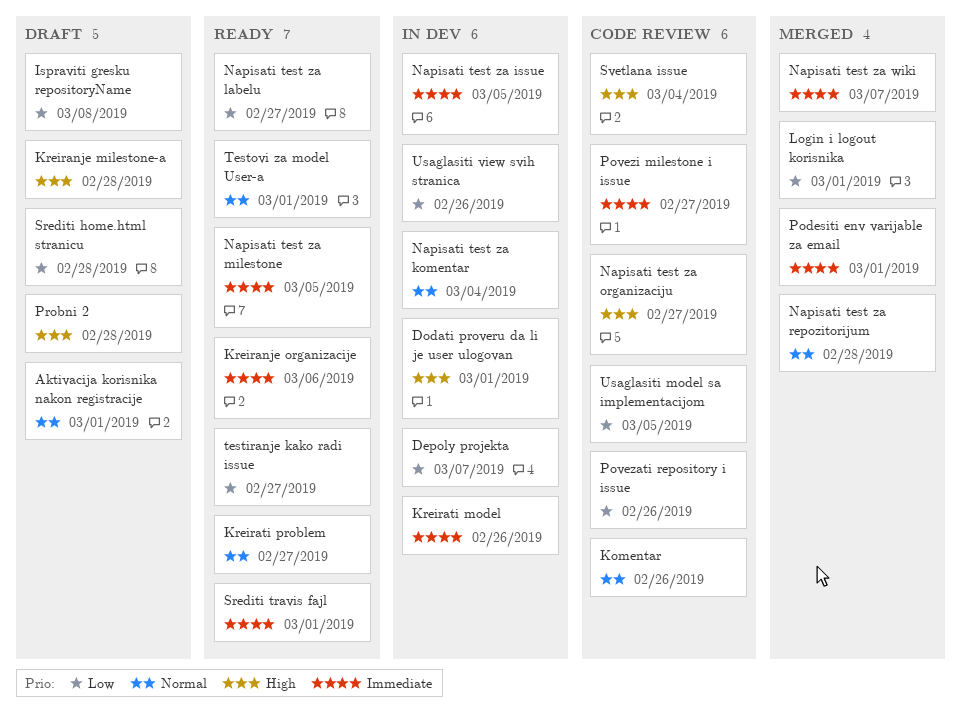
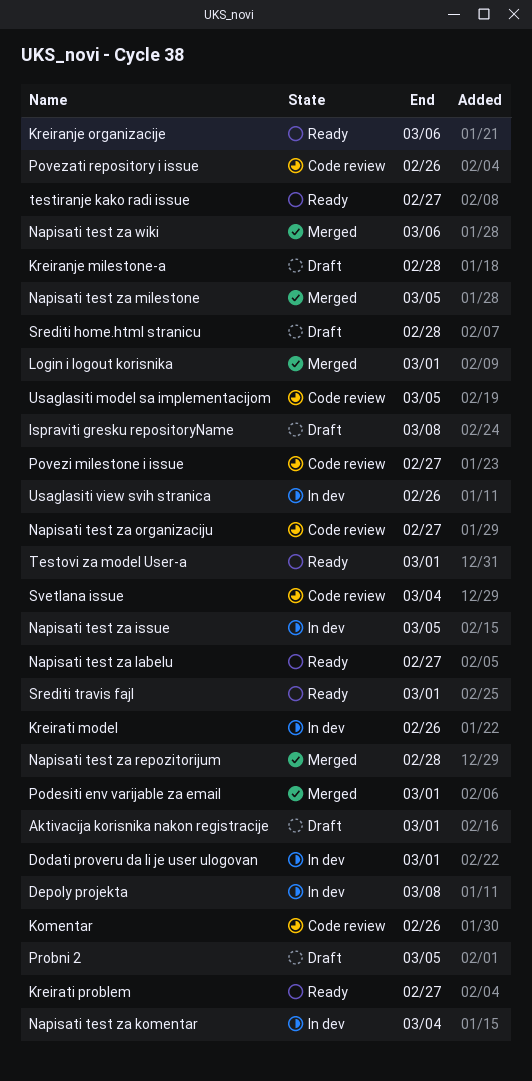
Depoly projekta, due: Mar 7 -> Mar 8
Napisati test za milestone, status: Ready -> Merged
Napisati test za wiki, due: Mar 7 -> Mar 6
Probni 2, due: Feb 28 -> Mar 5

